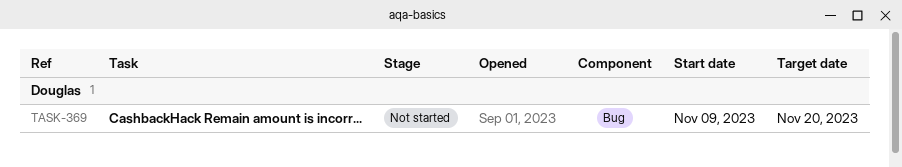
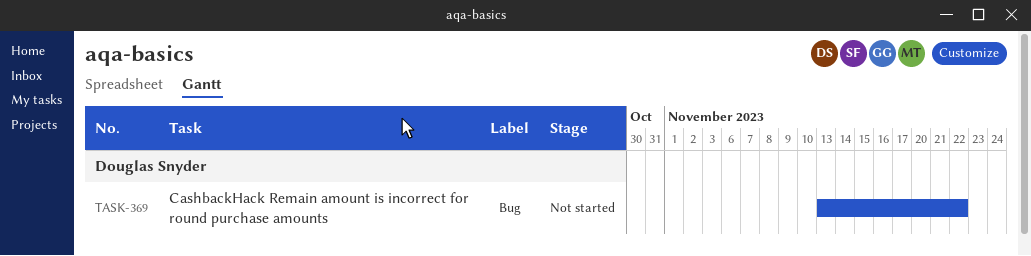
TASK-369, start: Nov 9 -> Nov 13
TASK-369, due: Nov 20 -> Nov 22

